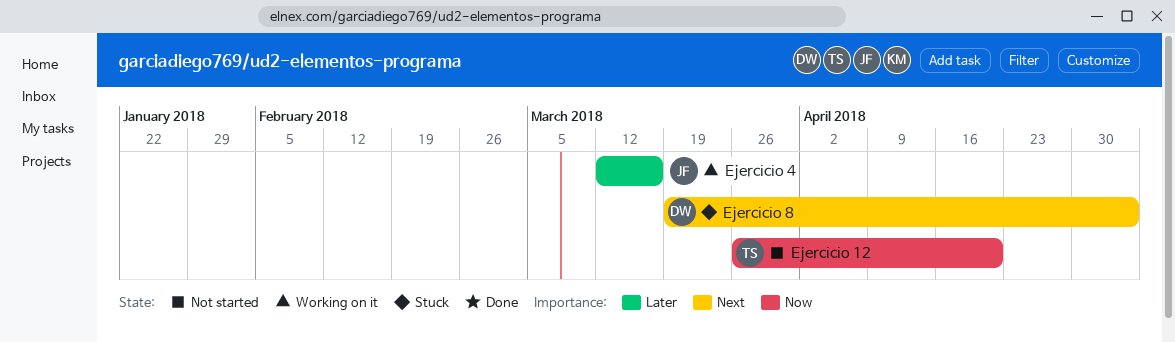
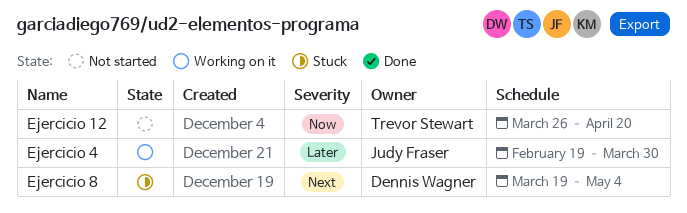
Ejercicio 4, start: Mar 12 -> Feb 19
Ejercicio 4, due: Mar 16 -> Mar 30

